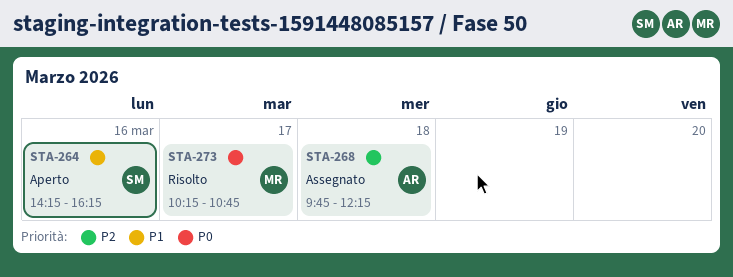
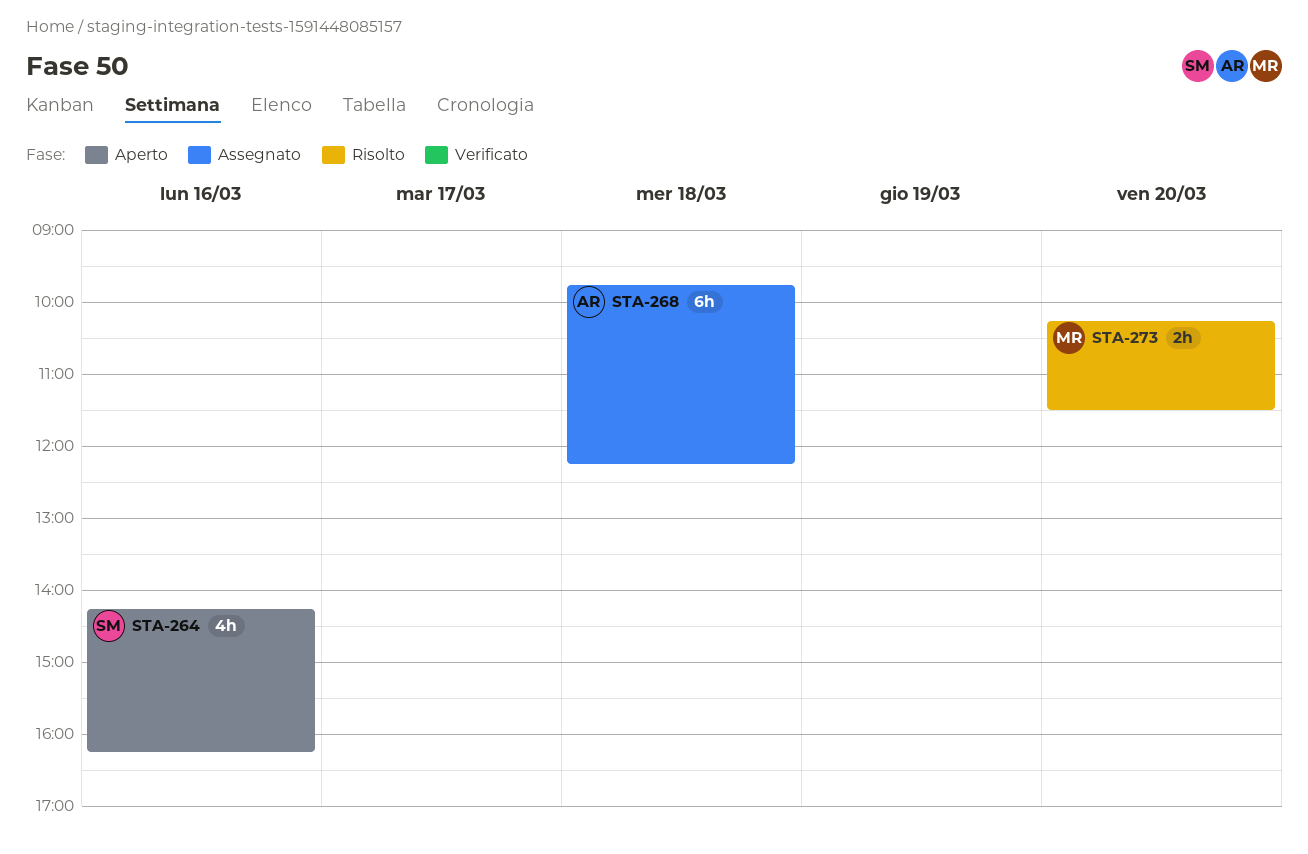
STA-273, day: Mar 17 -> Mar 20
STA-273, ends: 10:45 -> 11:30

